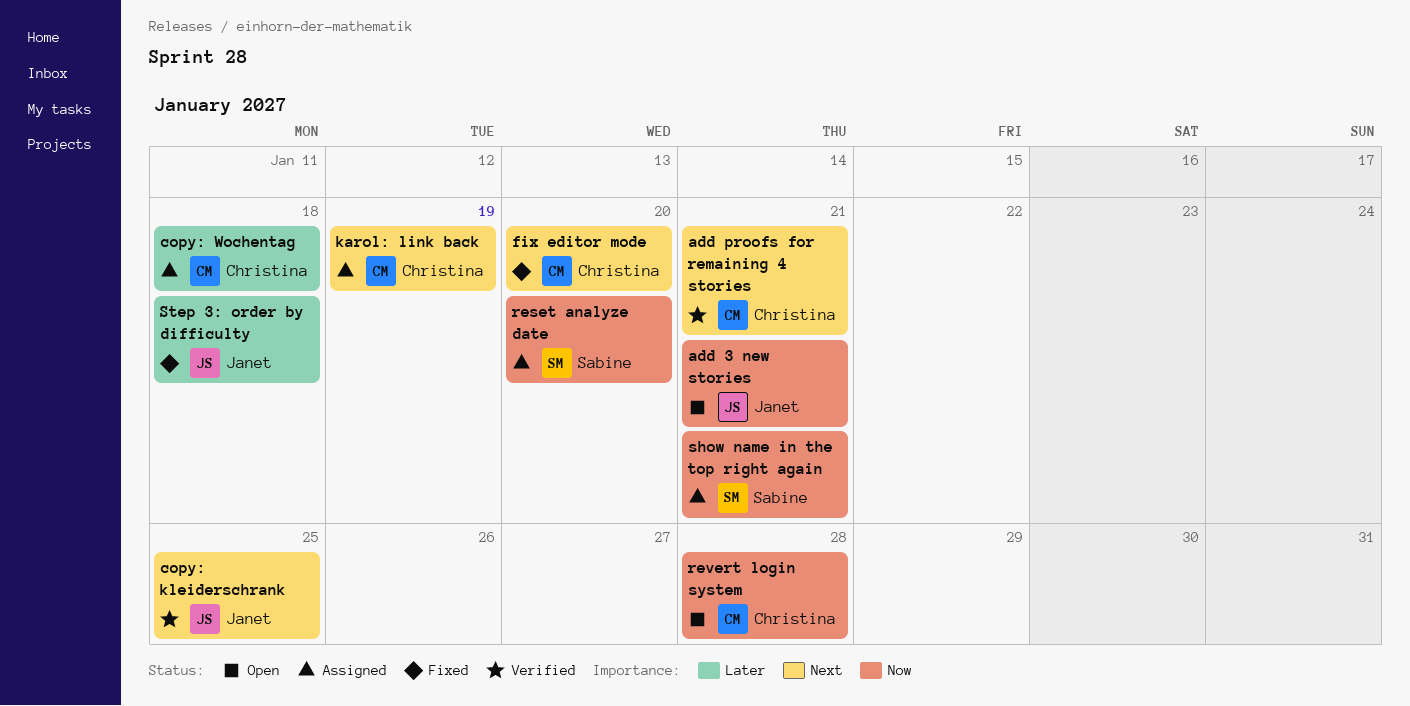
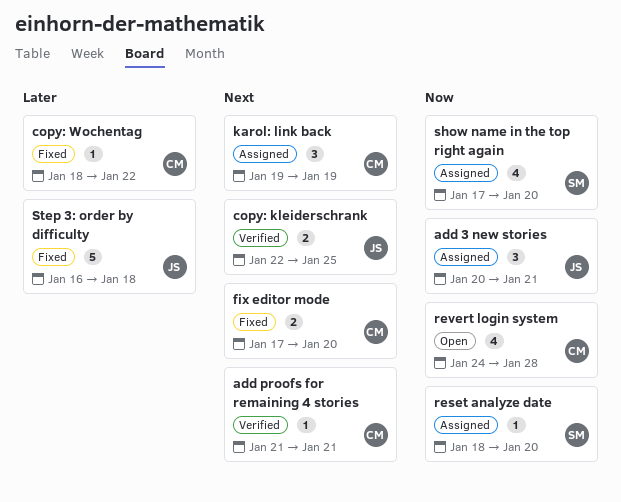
add 3 new stories, status: Open -> Assigned
copy: Wochentag, status: Assigned -> Fixed
copy: Wochentag, due: Jan 18 -> Jan 22
show name in the top right again, due: Jan 21 -> Jan 20

